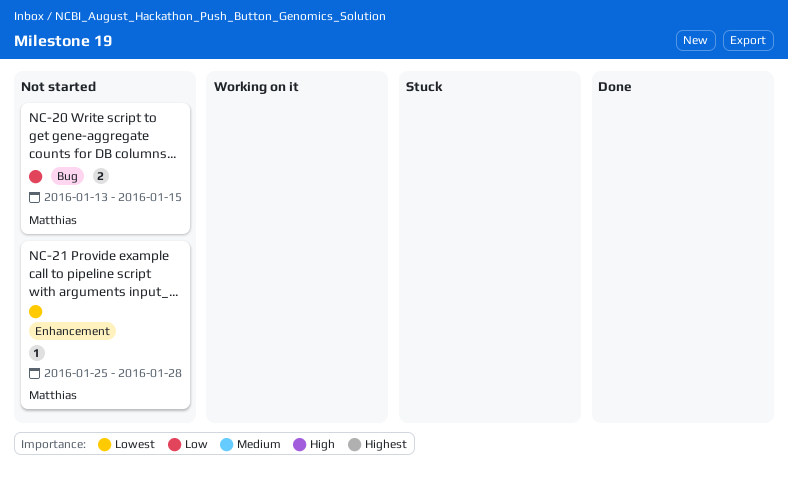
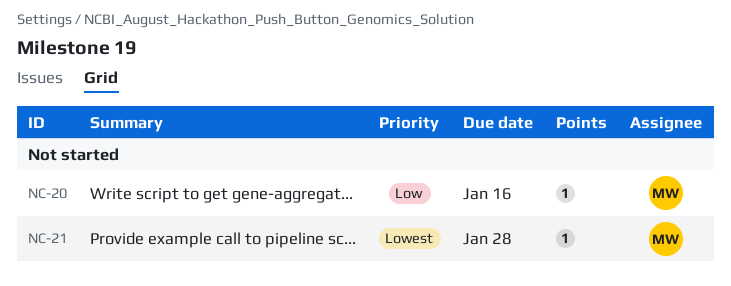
NC-20, estimate: 2 -> 1
NC-20, due: Jan 15 -> Jan 16

